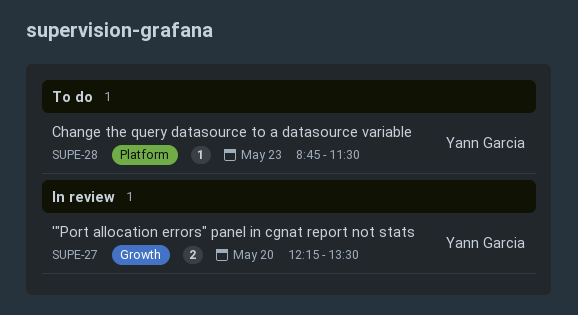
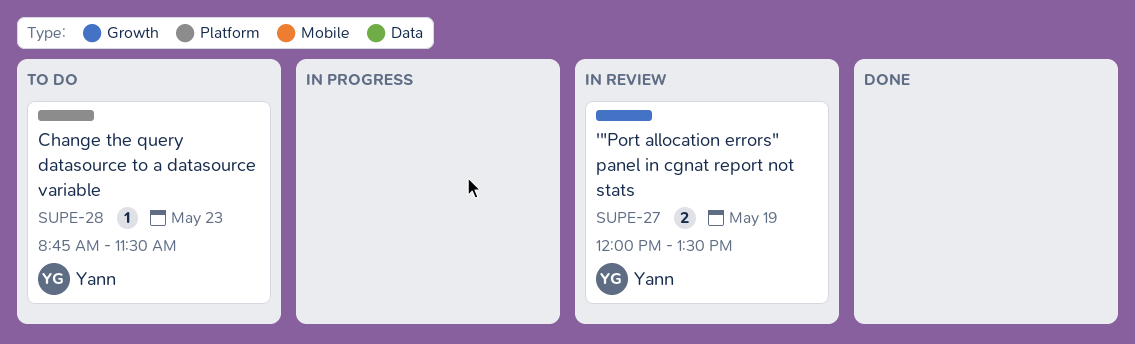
SUPE-27, day: May 20 -> May 19
SUPE-27, begins: 12:15 -> 12:00

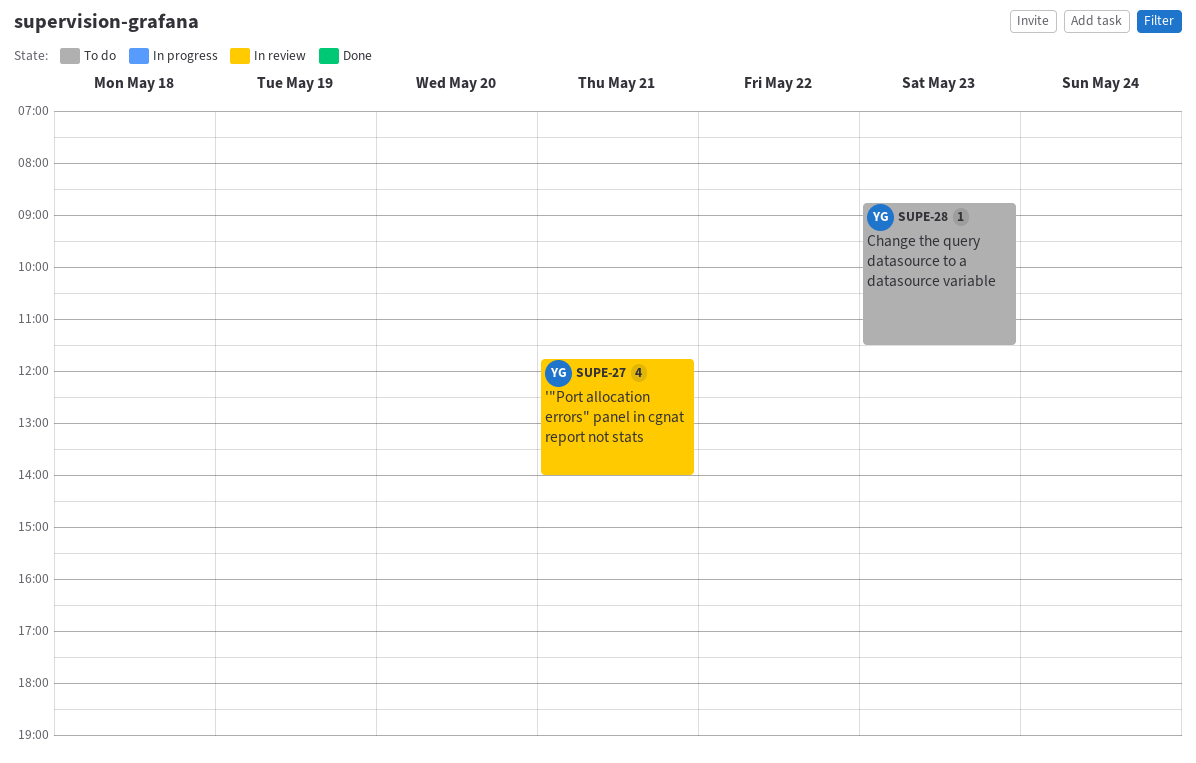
SUPE-27, estimate: 2 -> 4
SUPE-27, day: May 19 -> May 21
SUPE-27, begins: 12:00 -> 11:45
SUPE-27, ends: 13:30 -> 14:00

